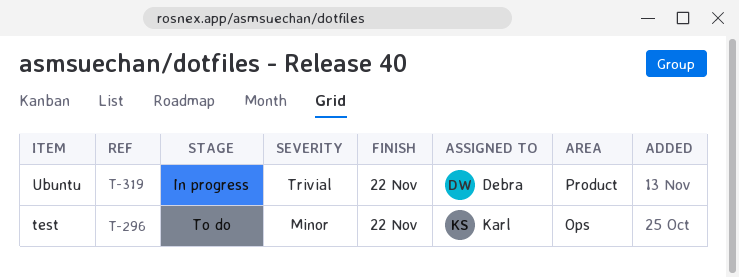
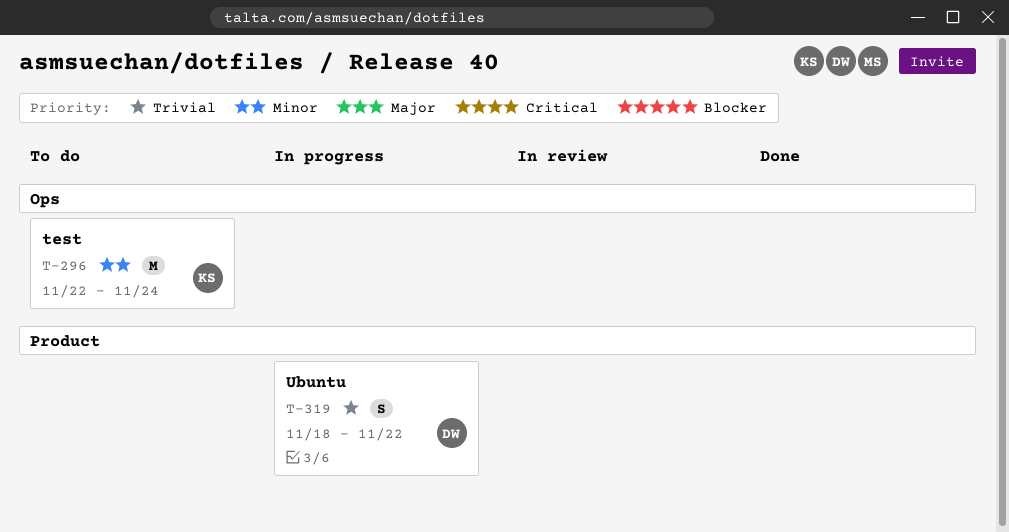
T-296, due: Nov 22 -> Nov 24

